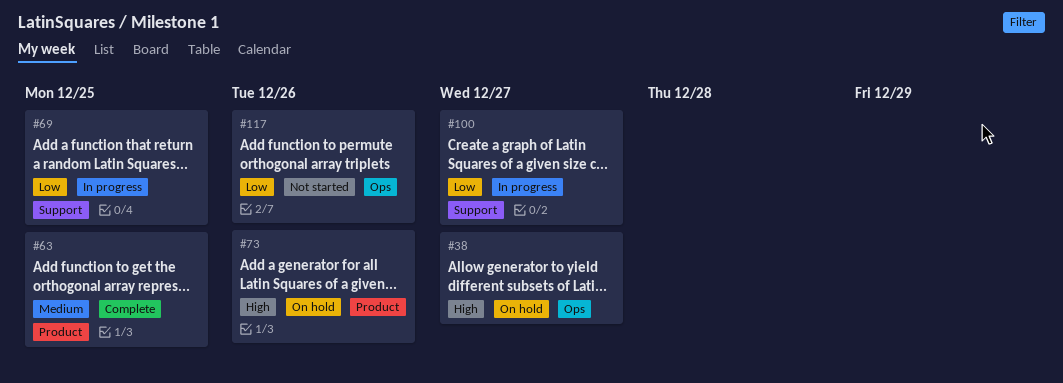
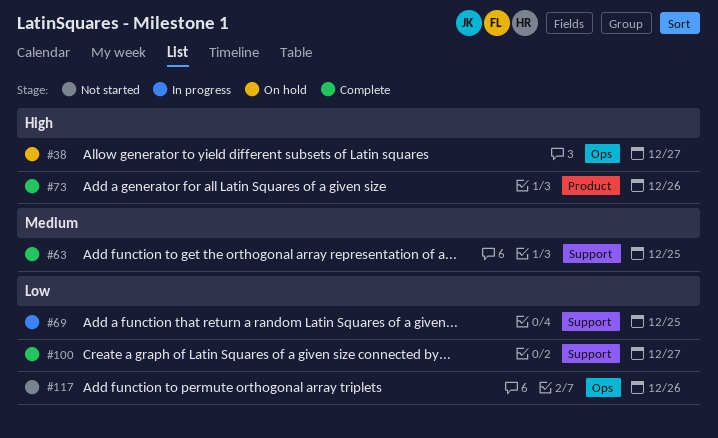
#63, label: Product -> Support
#73, status: On hold -> Complete
#100, status: In progress -> Complete

